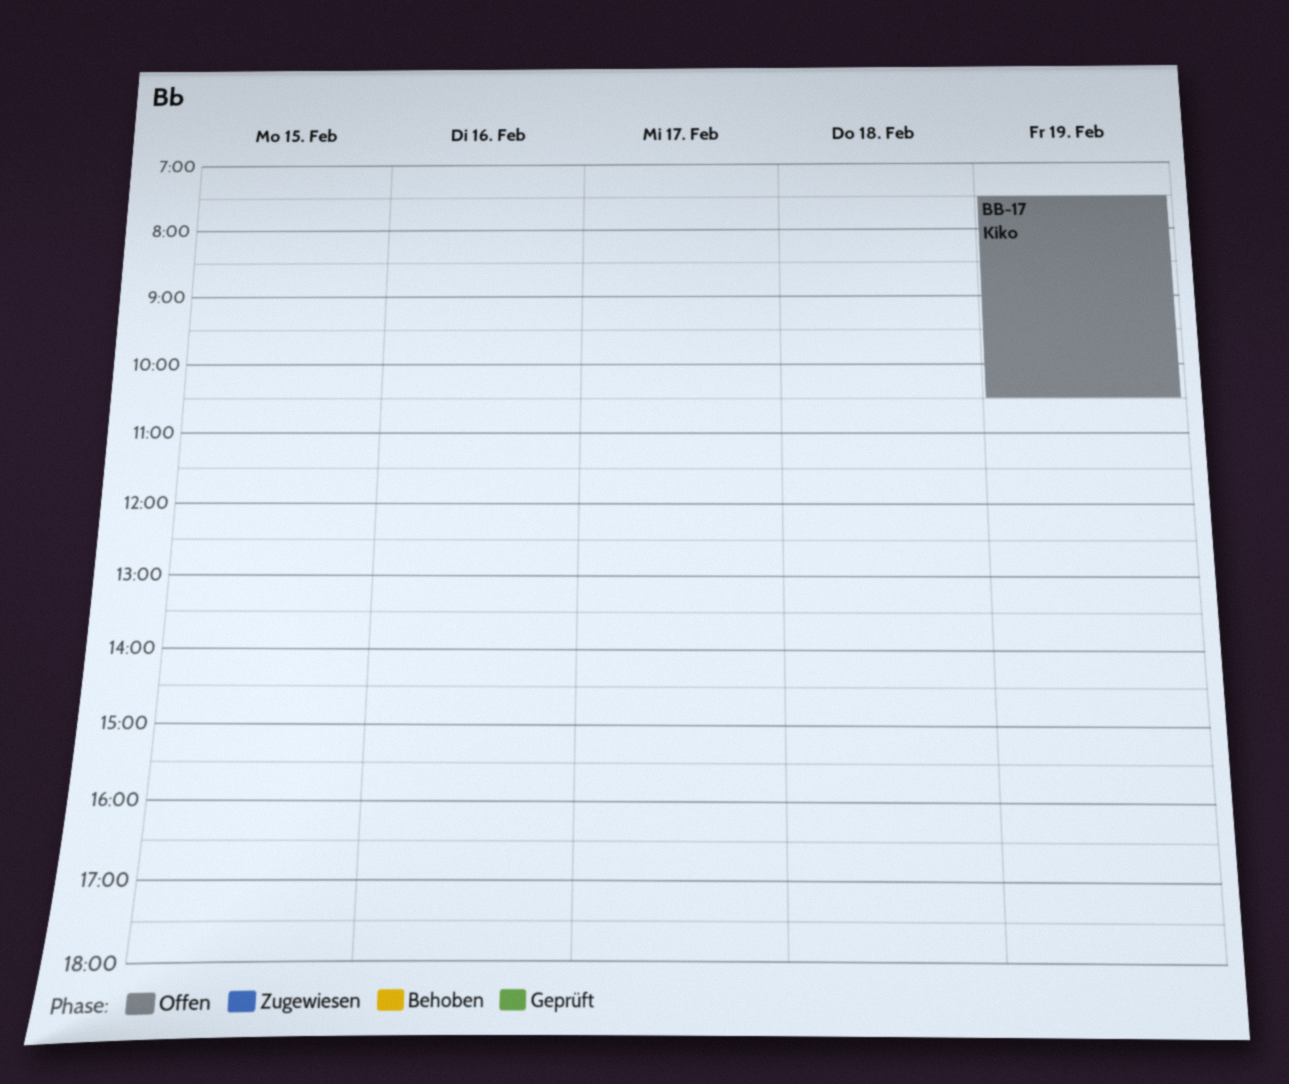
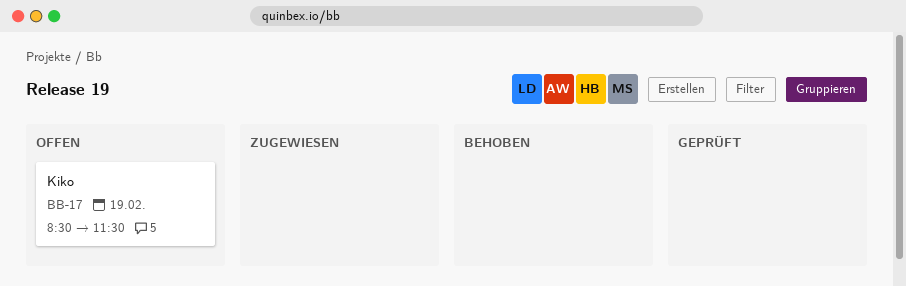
BB-17, begins: 07:30 -> 08:30
BB-17, ends: 10:30 -> 11:30

